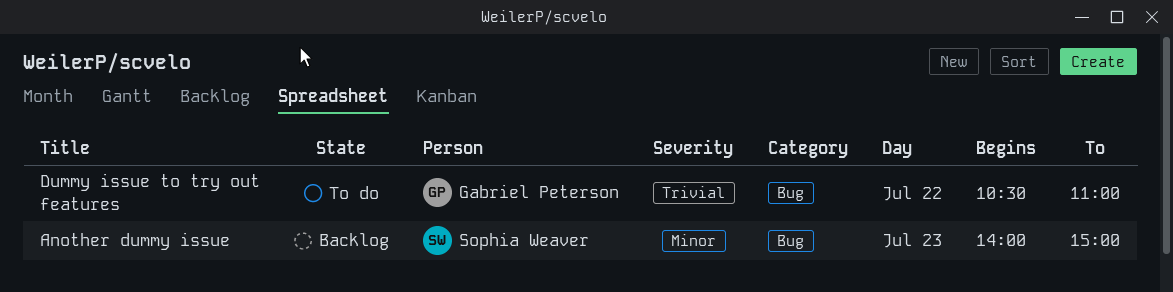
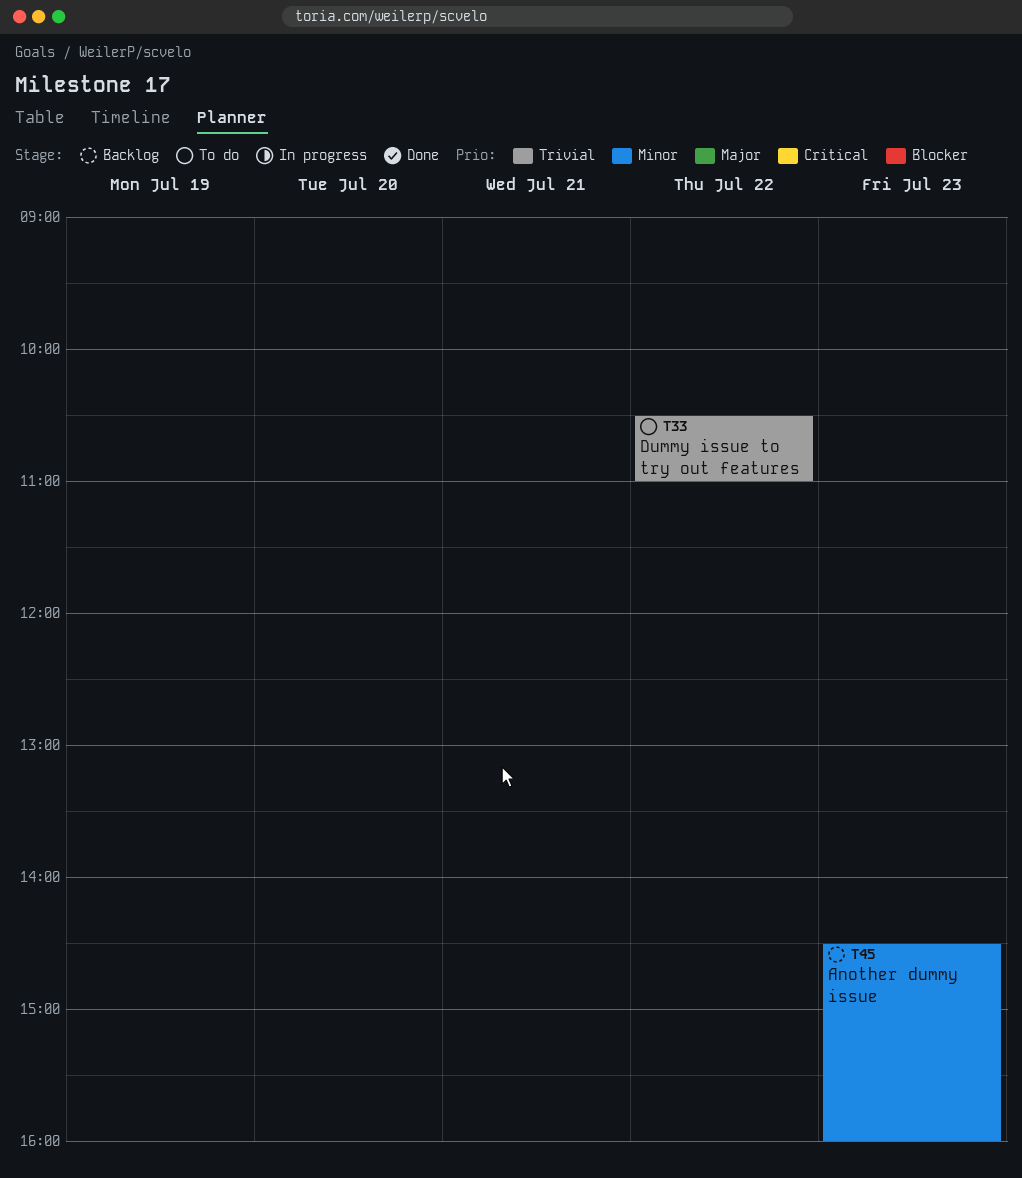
Another dummy issue, begins: 14:00 -> 14:30
Another dummy issue, ends: 15:00 -> 16:00

